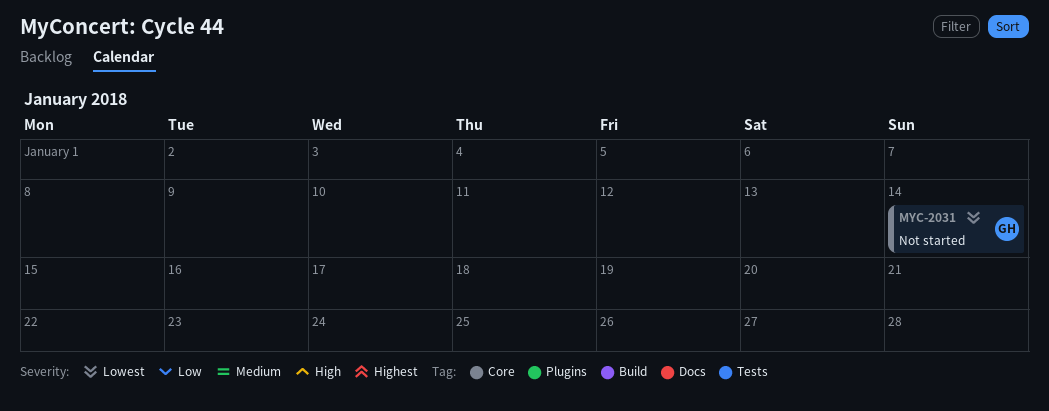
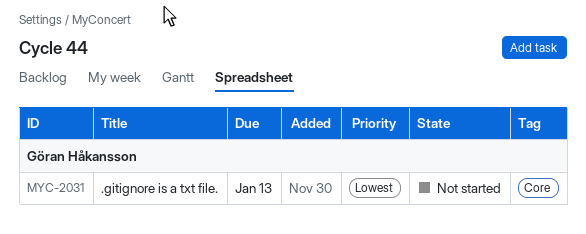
MYC-2031, due: Jan 14 -> Jan 13

